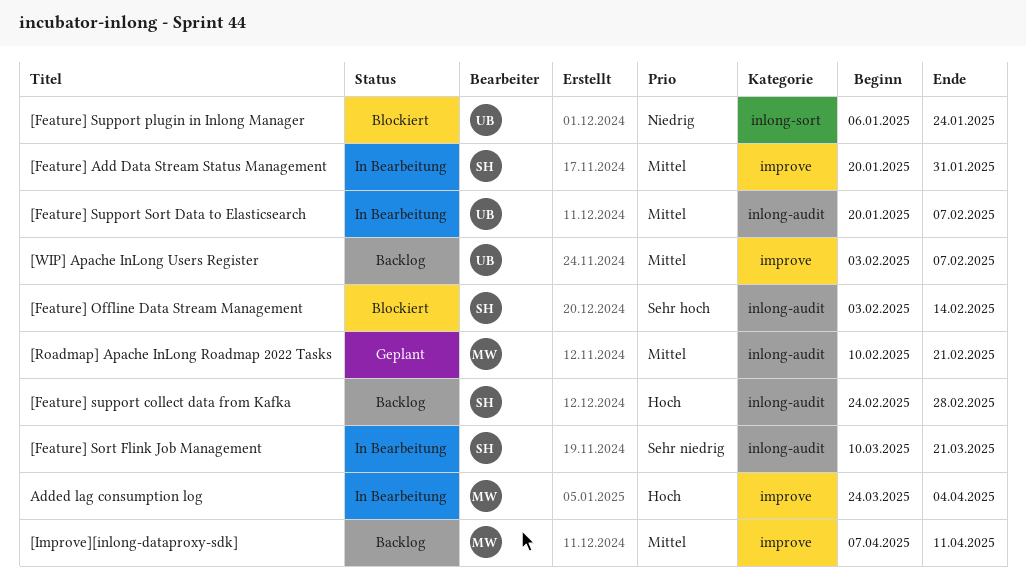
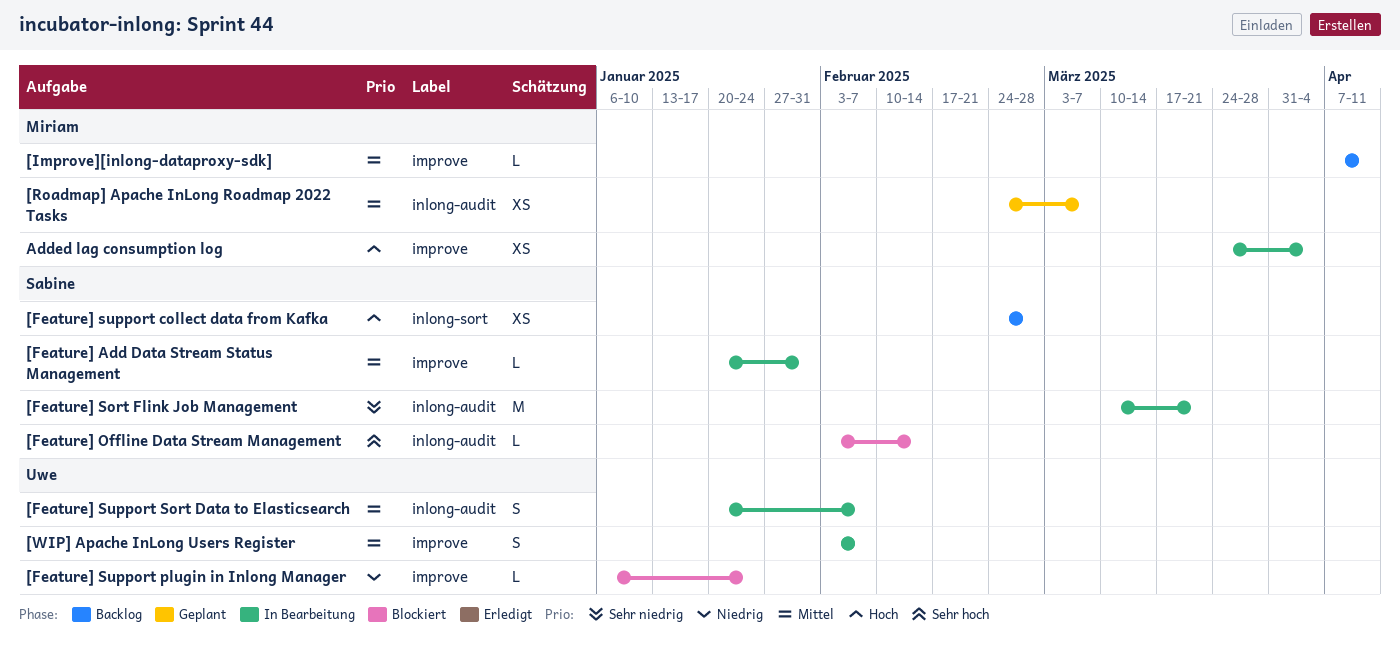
[Feature] support collect data from Kafka, label: inlong-audit -> inlong-sort
[Feature] Support plugin in Inlong Manager, label: inlong-sort -> improve
[Roadmap] Apache InLong Roadmap 2022 Tasks, start: Feb 10 -> Feb 24
[Roadmap] Apache InLong Roadmap 2022 Tasks, due: Feb 21 -> Mar 7
[WIP] Apache InLong Users Register, status: Backlog -> In Bearbeitung

